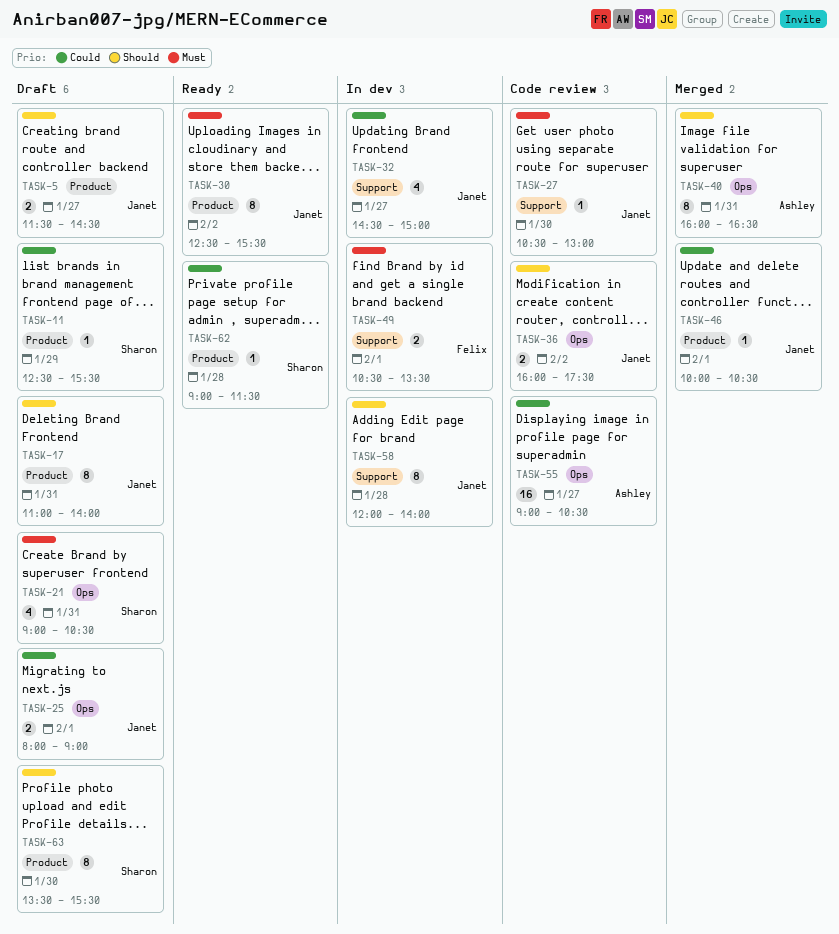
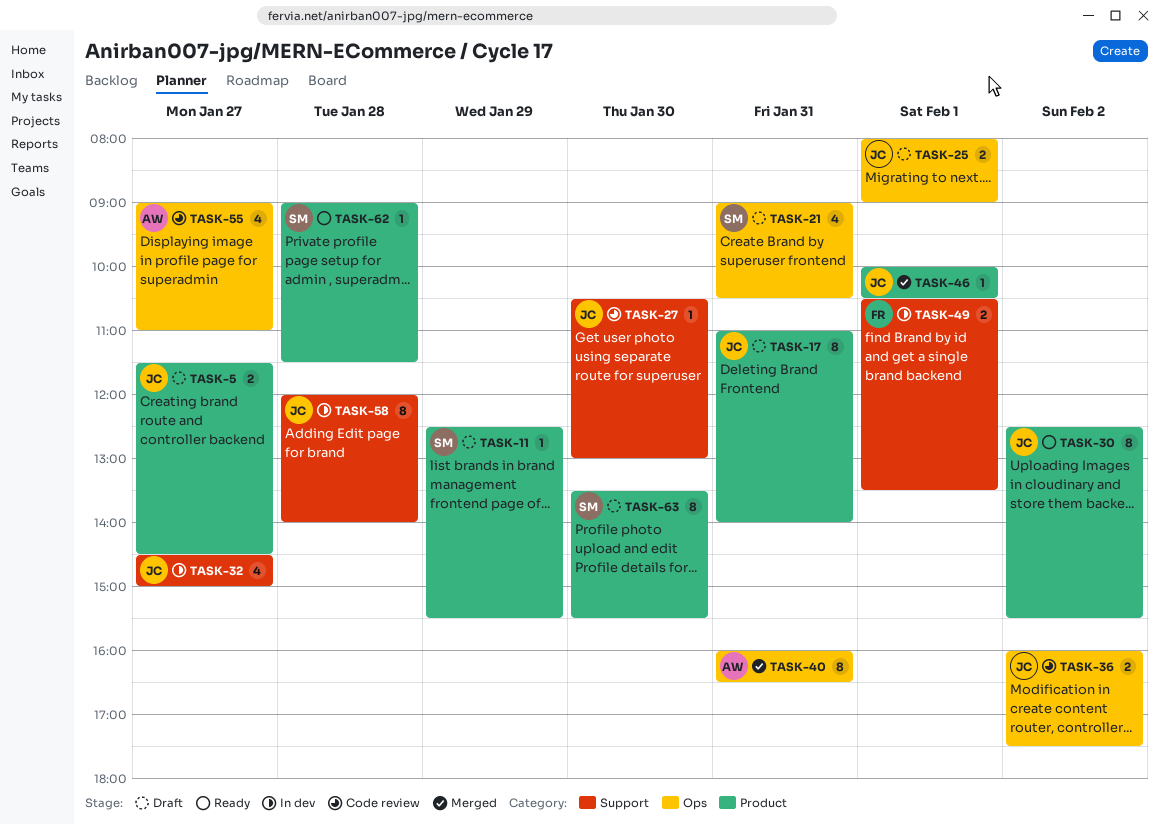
TASK-55, estimate: 16 -> 4
TASK-55, ends: 10:30 -> 11:00

